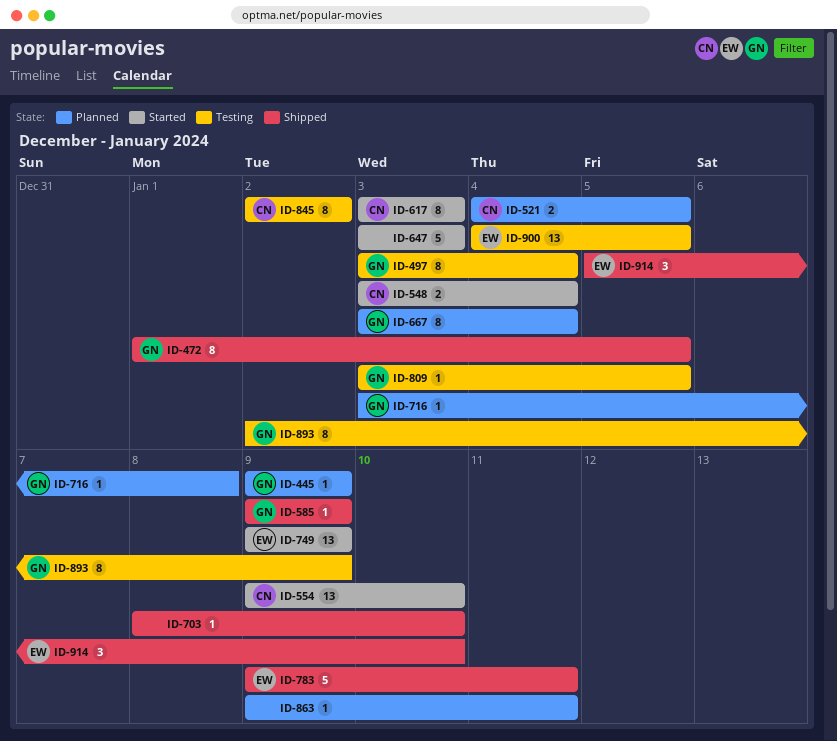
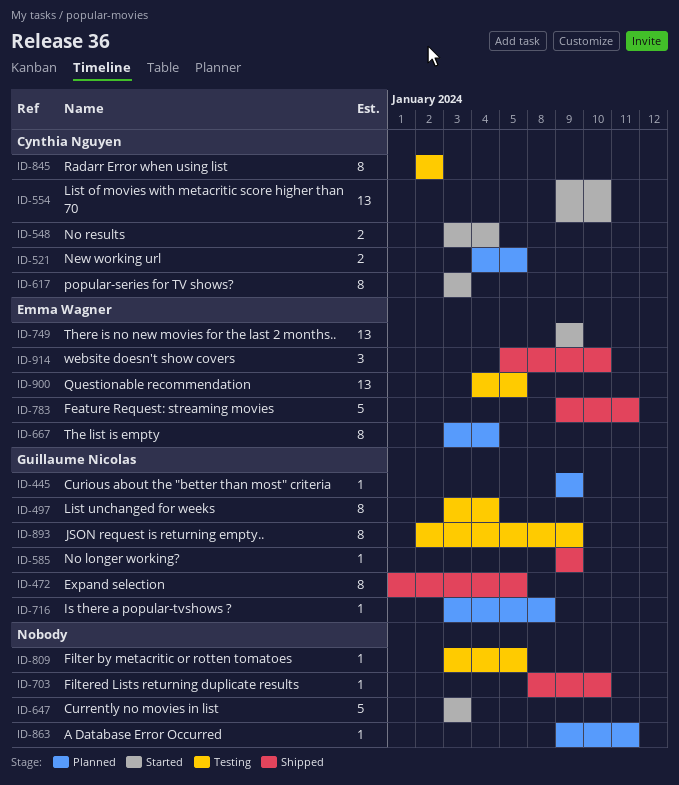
ID-667, owner: Guillaume Nicolas -> Emma Wagner
ID-809, owner: Guillaume Nicolas -> none

